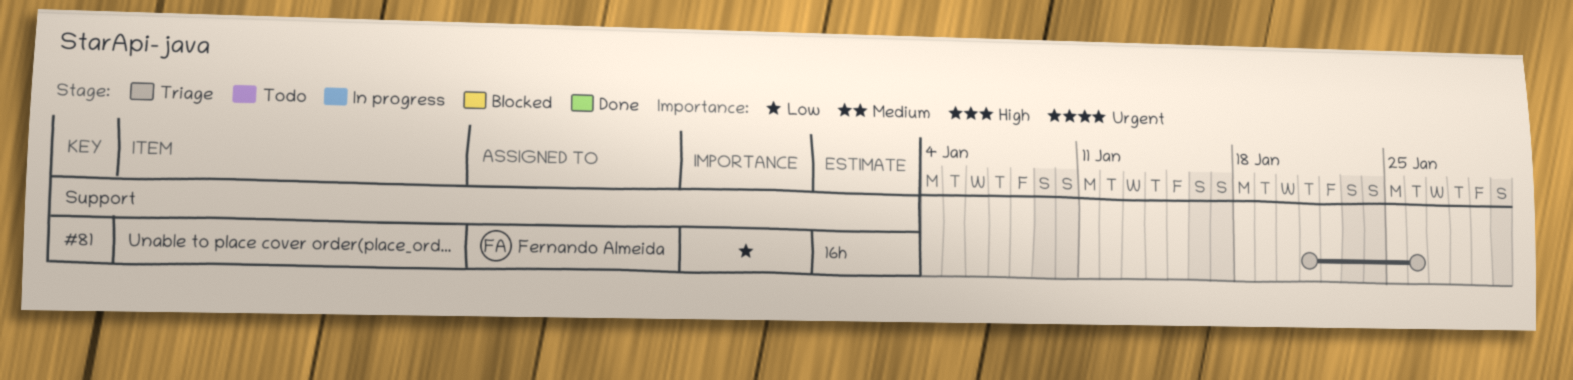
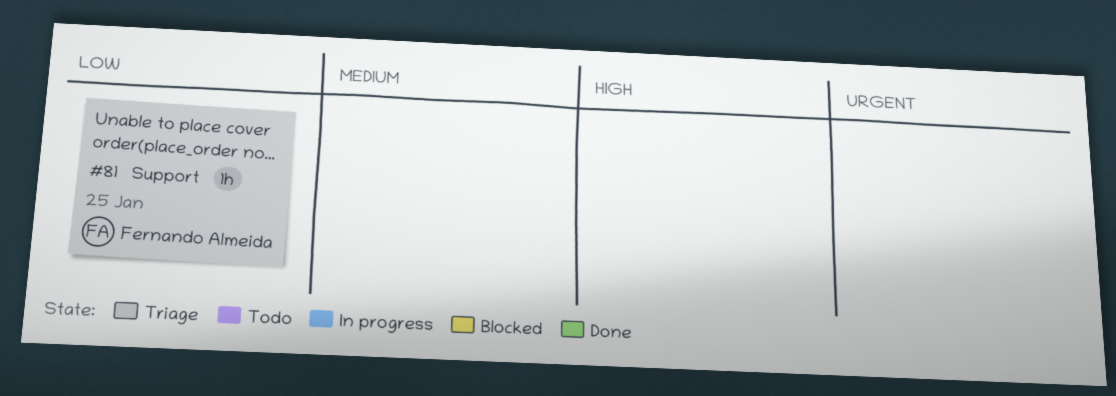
#81, estimate: 16h -> 1h
#81, due: Jan 26 -> Jan 25

